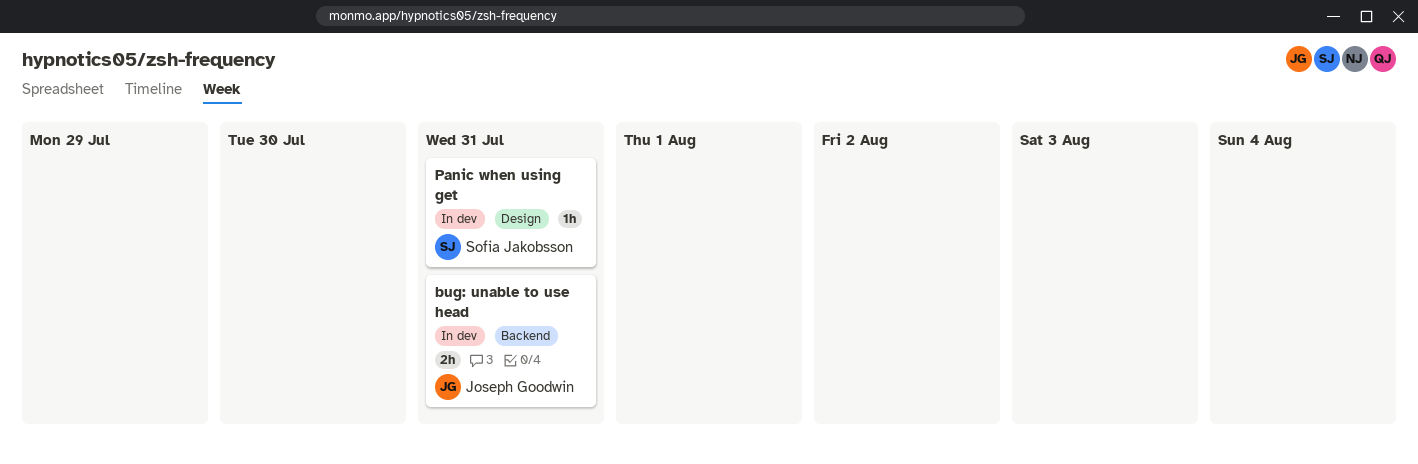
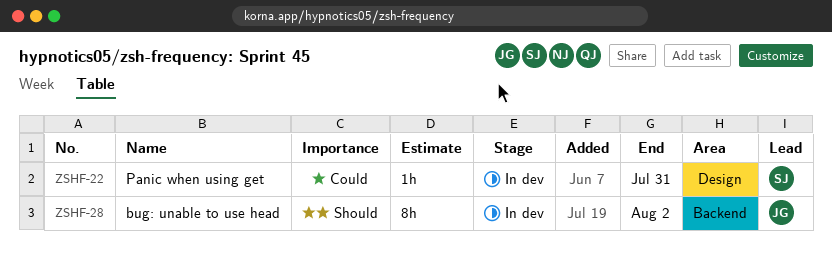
bug: unable to use head, estimate: 2h -> 8h
bug: unable to use head, due: Jul 31 -> Aug 2

